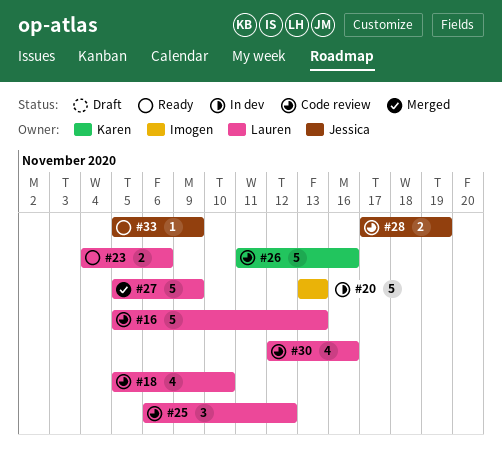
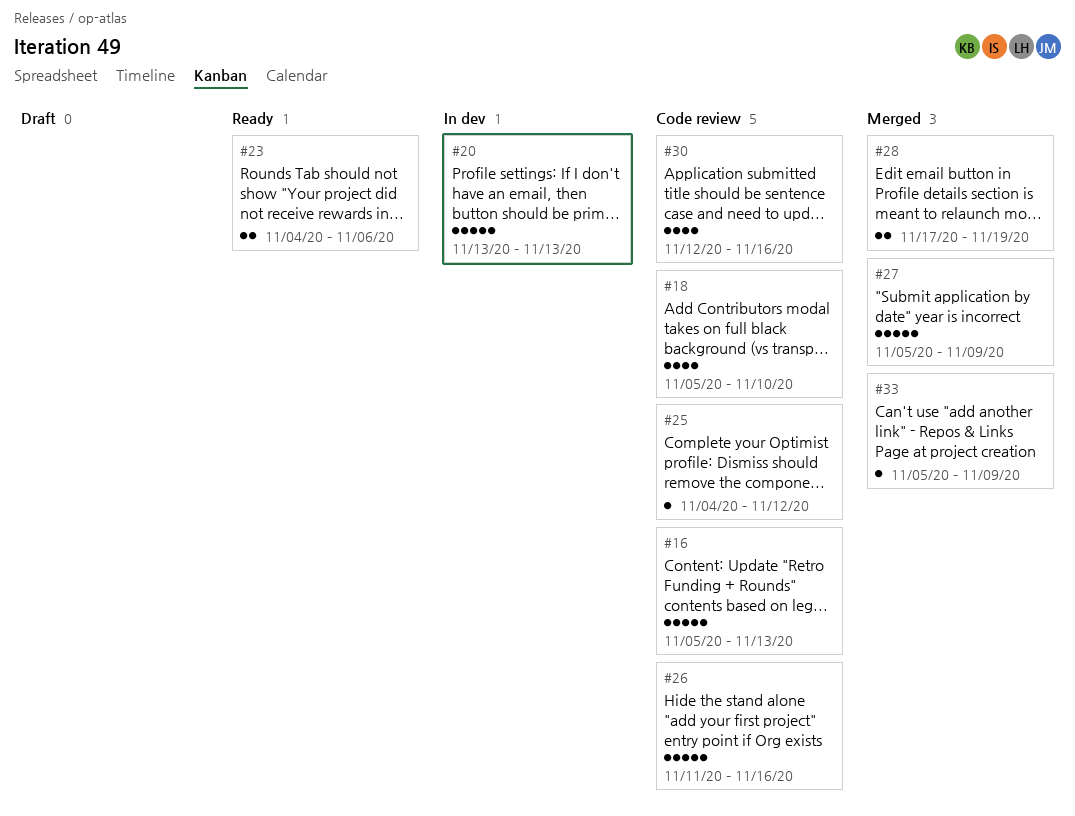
#25, estimate: 3 -> 1
#25, start: Nov 6 -> Nov 4
#28, status: Code review -> Merged
#33, status: Ready -> Merged

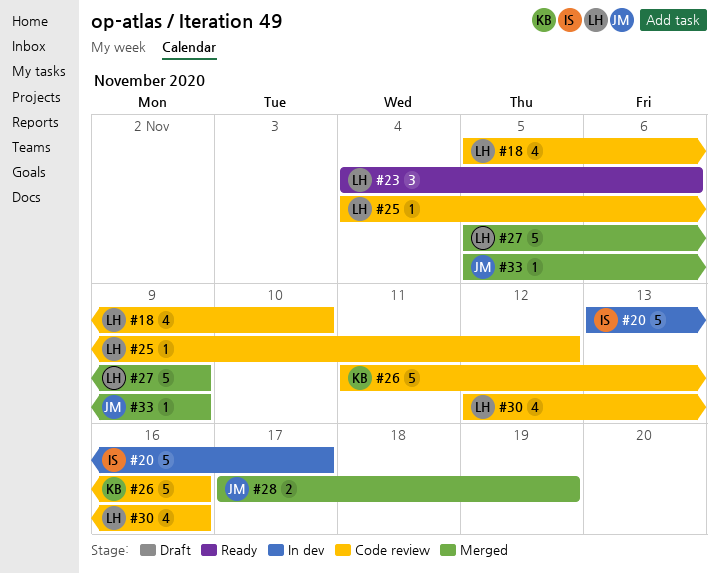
#16: present -> none
#20, due: Nov 13 -> Nov 17
#23, estimate: 2 -> 3

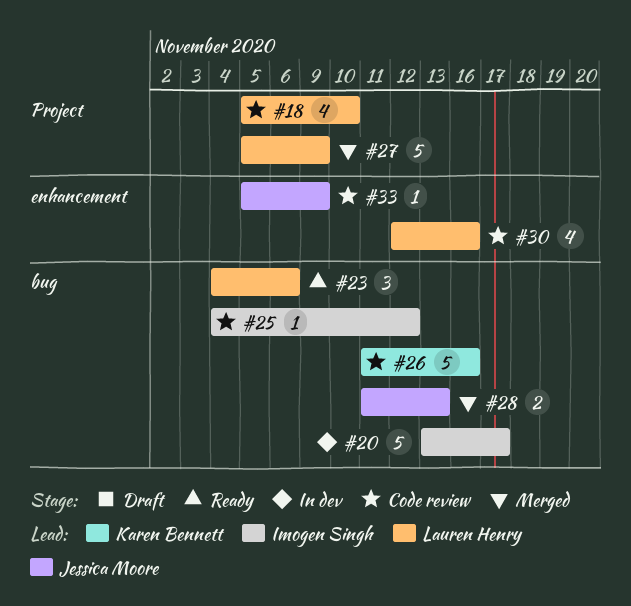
#25, owner: Lauren Henry -> Imogen Singh
#28, start: Nov 17 -> Nov 11
#28, due: Nov 19 -> Nov 13
#33, status: Merged -> Code review

